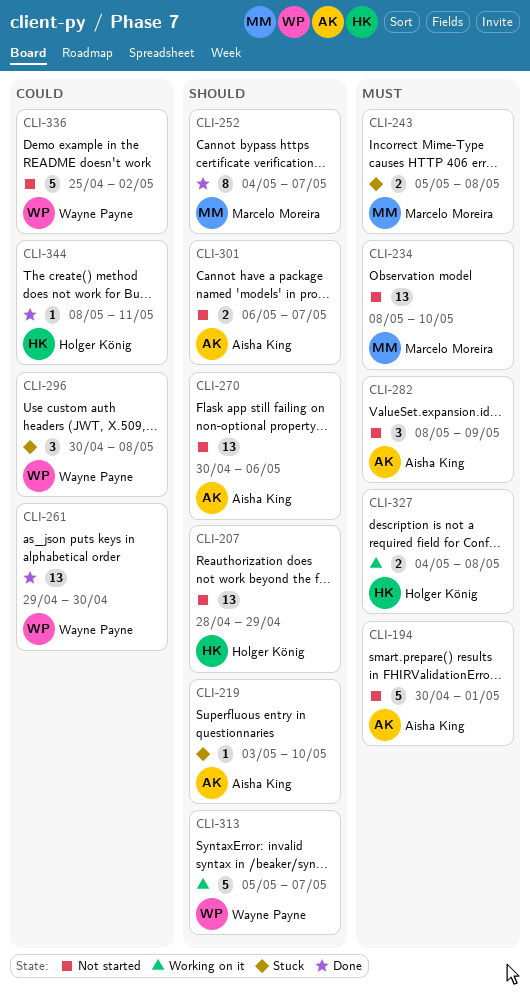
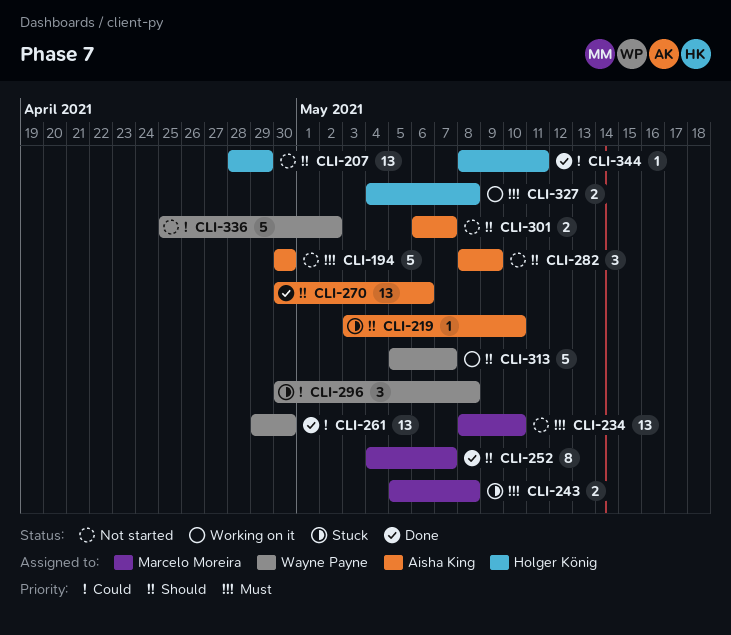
CLI-194, due: May 1 -> Apr 30
CLI-270, status: Not started -> Done
CLI-282, priority: Must -> Should

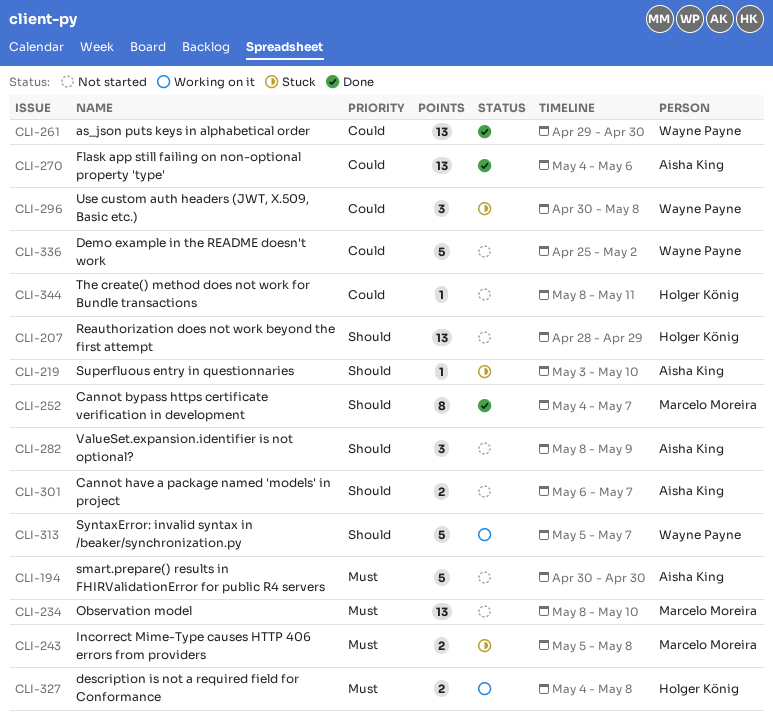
CLI-270, priority: Should -> Could
CLI-270, start: Apr 30 -> May 4
CLI-344, status: Done -> Not started

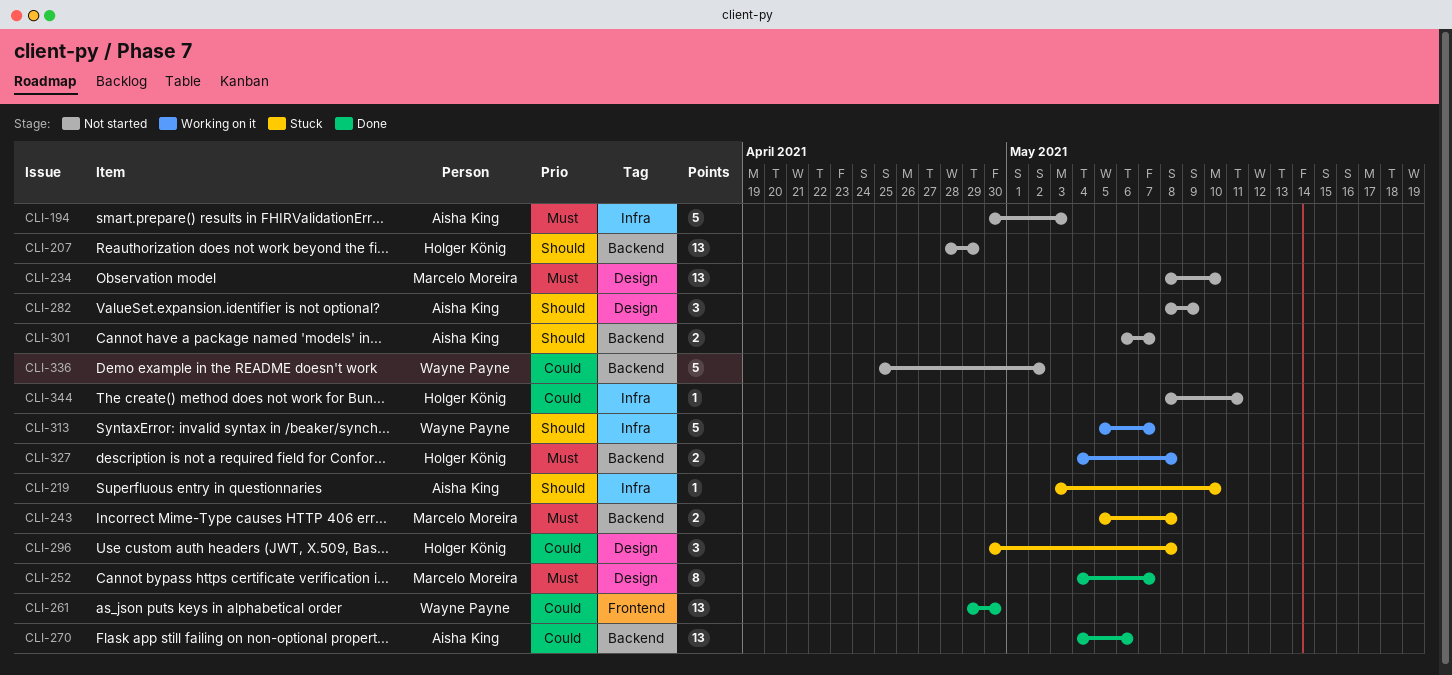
CLI-194, due: Apr 30 -> May 3
CLI-252, priority: Should -> Must
CLI-296, owner: Wayne Payne -> Holger König

